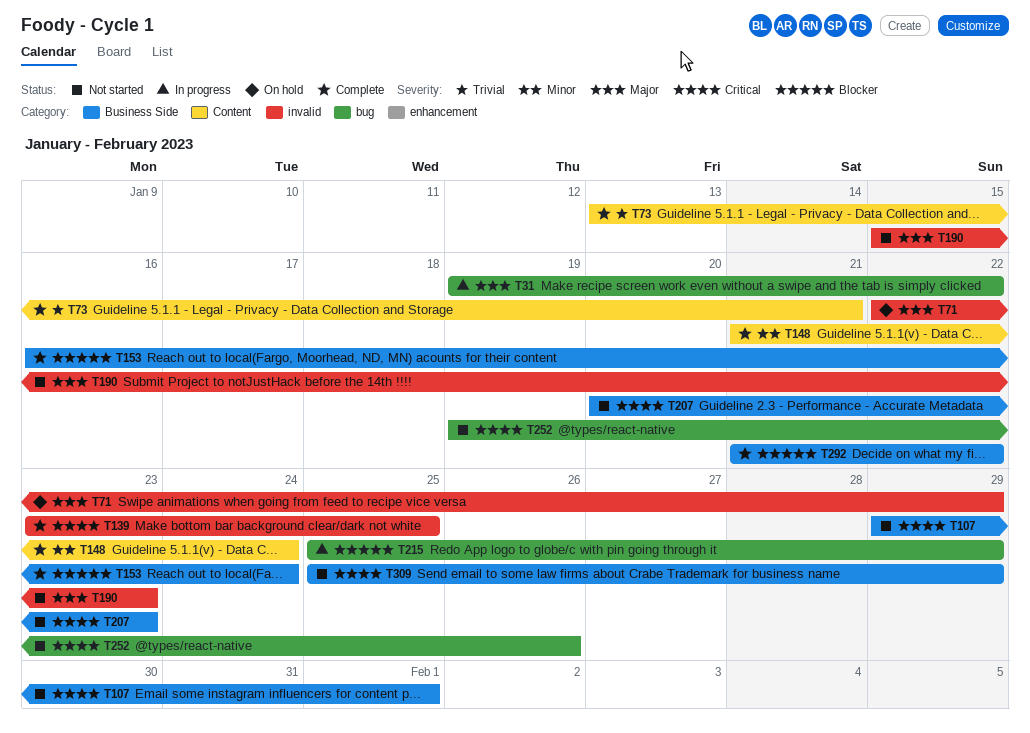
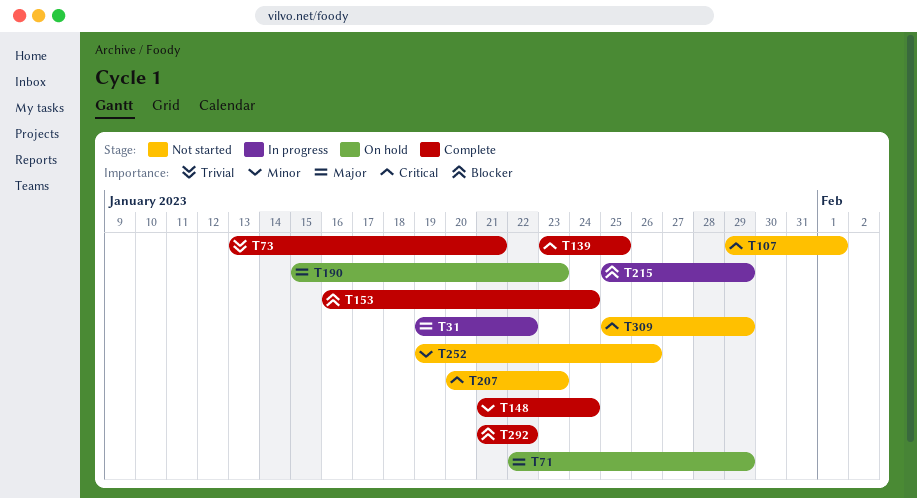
T190, status: Not started -> On hold
T252, priority: Critical -> Minor

